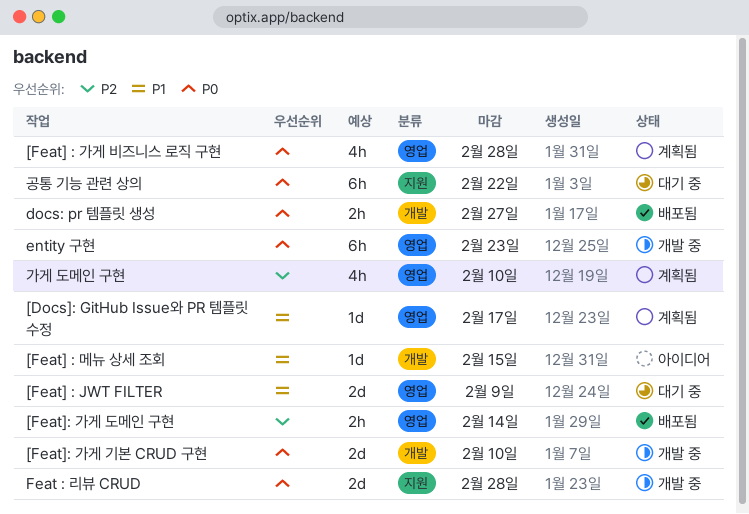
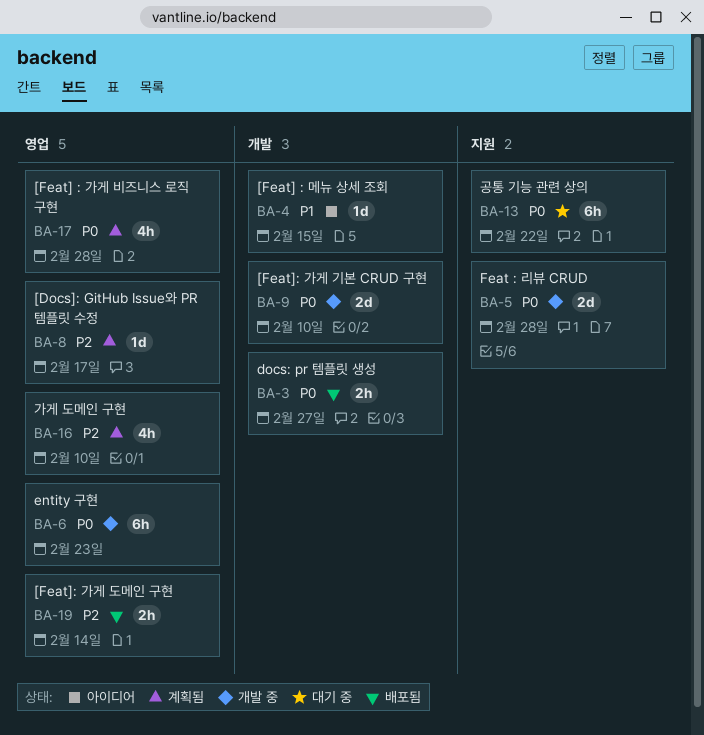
[Docs]: GitHub Issue와 PR 템플릿 수정, priority: P1 -> P2
[Feat] : JWT FILTER: present -> none

